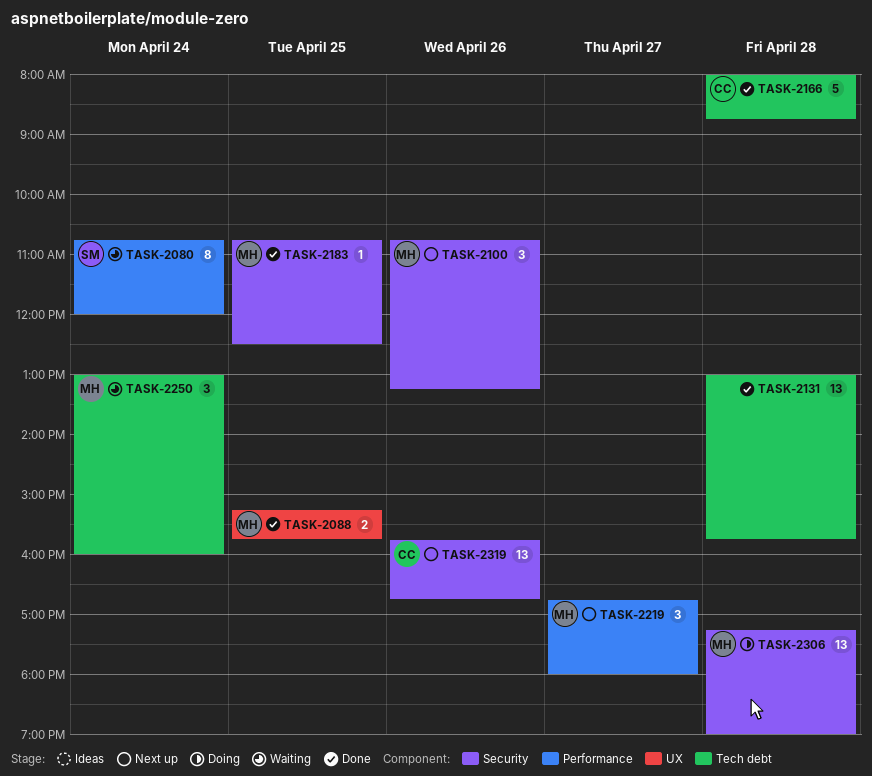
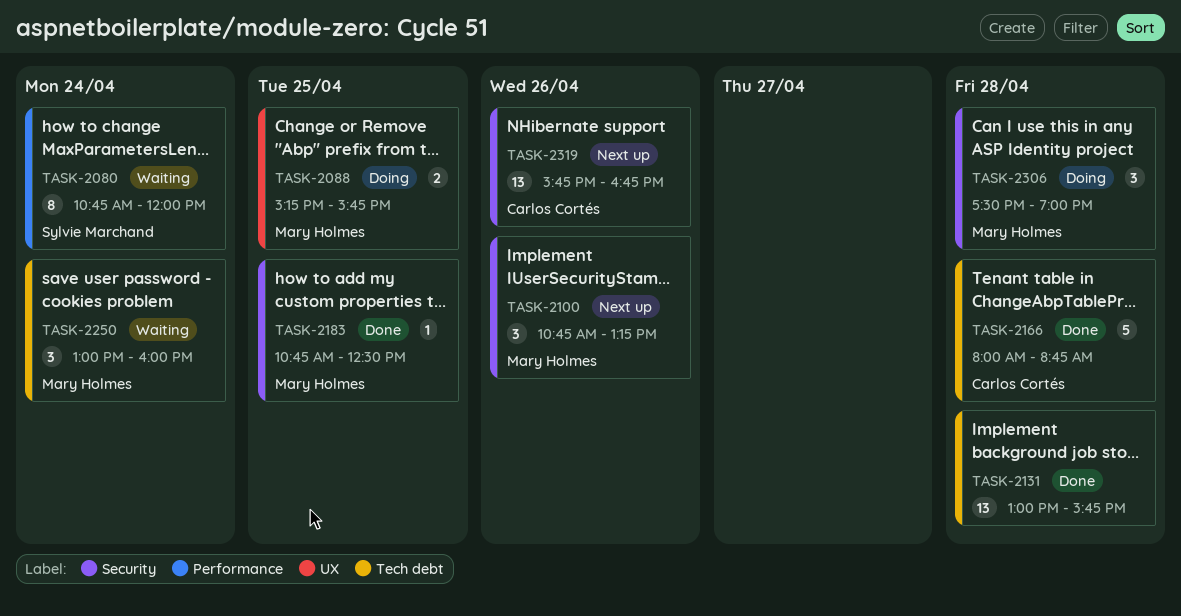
TASK-2088, status: Done -> Doing
TASK-2219: present -> none
TASK-2306, estimate: 13 -> 3
TASK-2306, begins: 17:15 -> 17:30

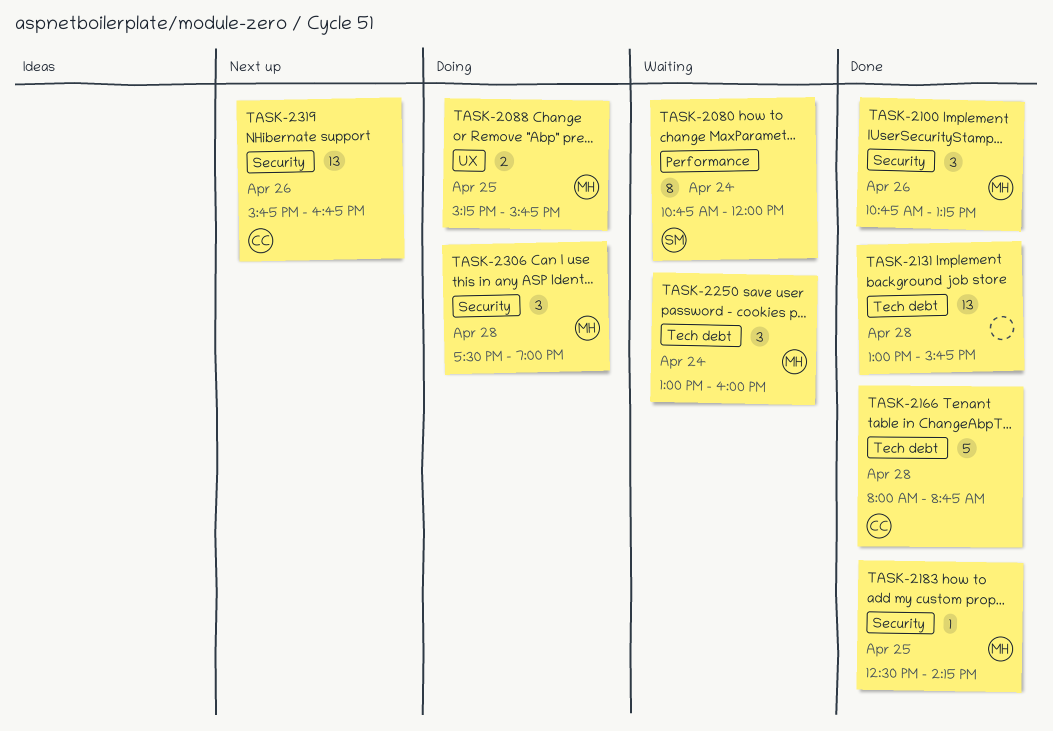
TASK-2100, status: Next up -> Done
TASK-2183, begins: 10:45 -> 12:30
TASK-2183, ends: 12:30 -> 14:15

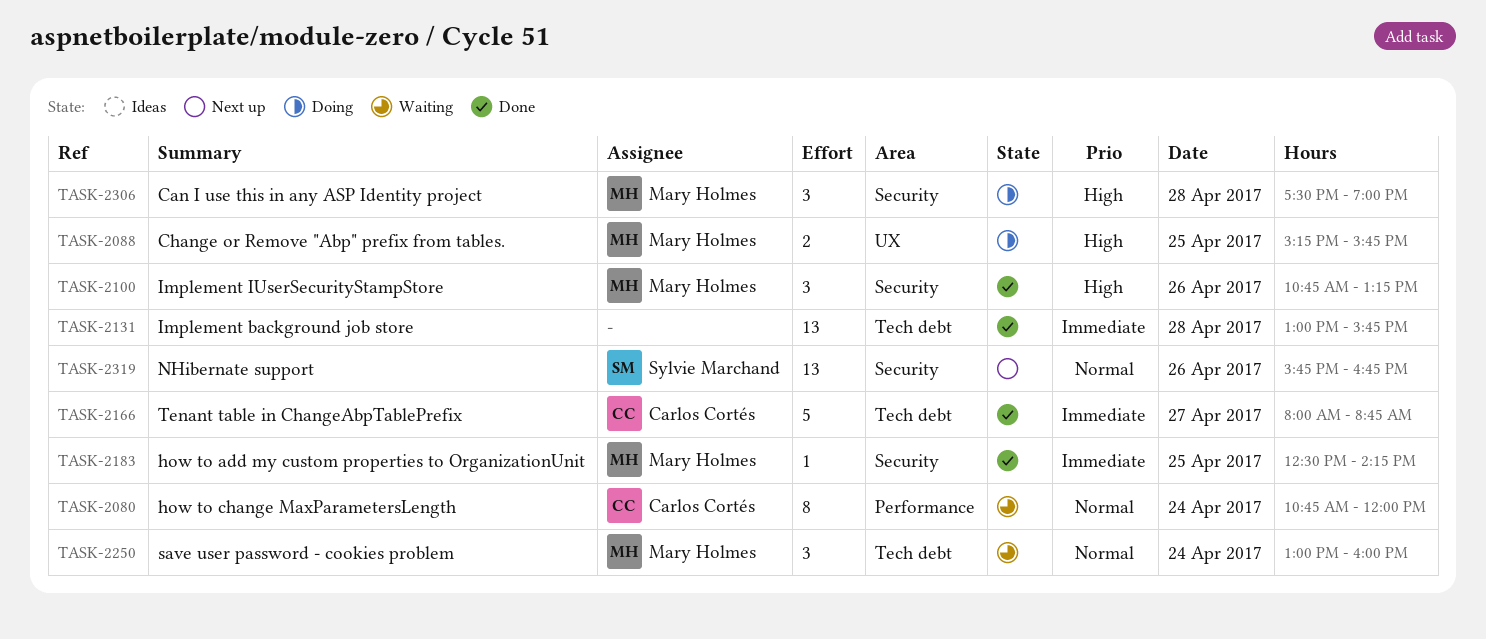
TASK-2080, owner: Sylvie Marchand -> Carlos Cortés
TASK-2166, day: Apr 28 -> Apr 27
TASK-2319, owner: Carlos Cortés -> Sylvie Marchand

